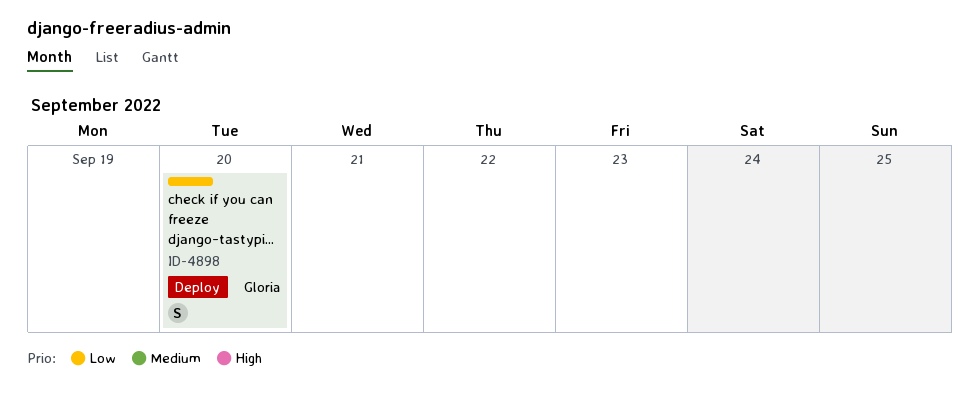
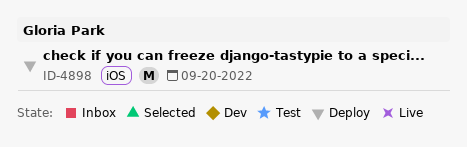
ID-4898, estimate: S -> M

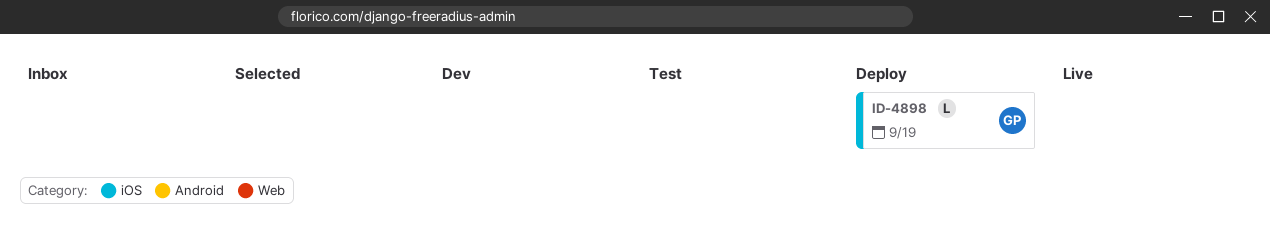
ID-4898, estimate: M -> L
ID-4898, due: Sep 20 -> Sep 19

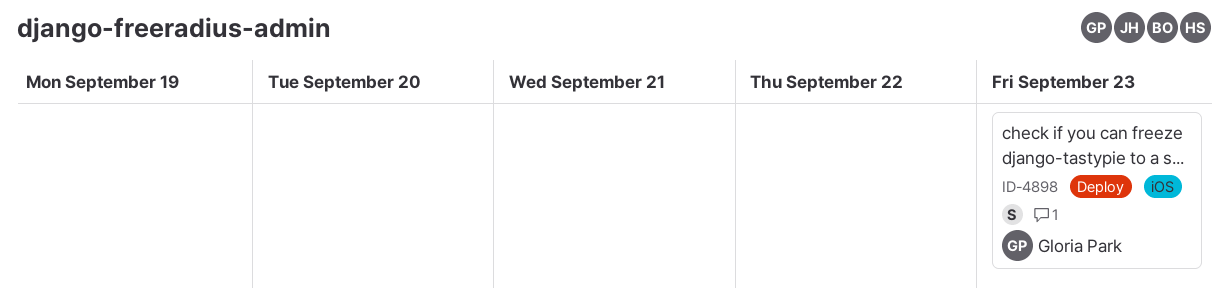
ID-4898, estimate: L -> S
ID-4898, due: Sep 19 -> Sep 23

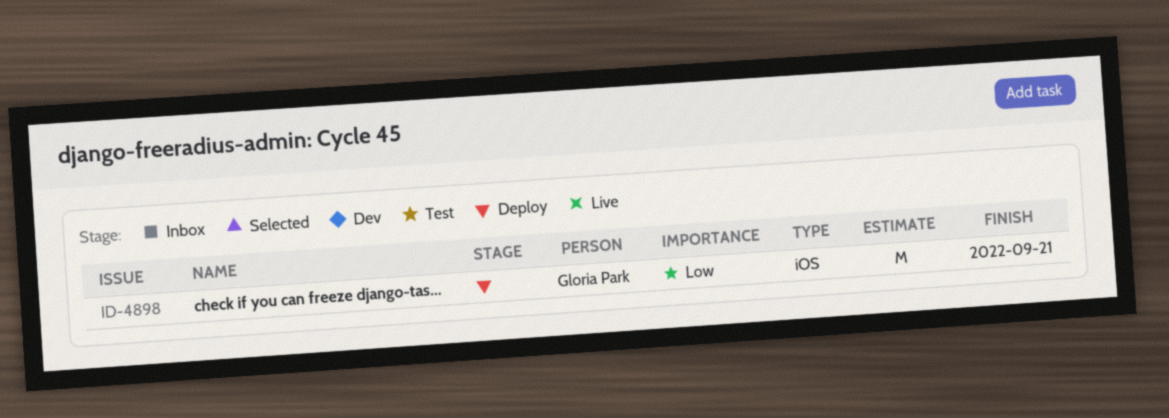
ID-4898, estimate: S -> M
ID-4898, due: Sep 23 -> Sep 21

